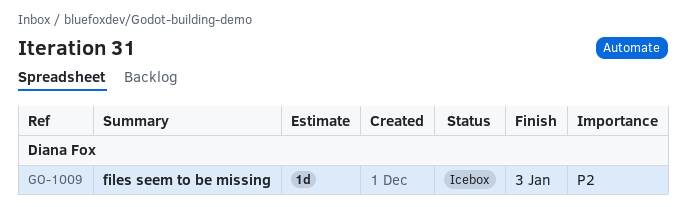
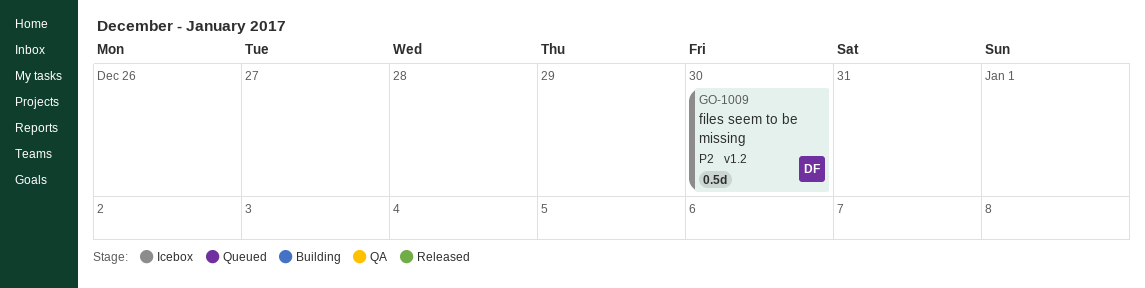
GO-1009, estimate: 1d -> 0.5d
GO-1009, due: Jan 3 -> Dec 30

